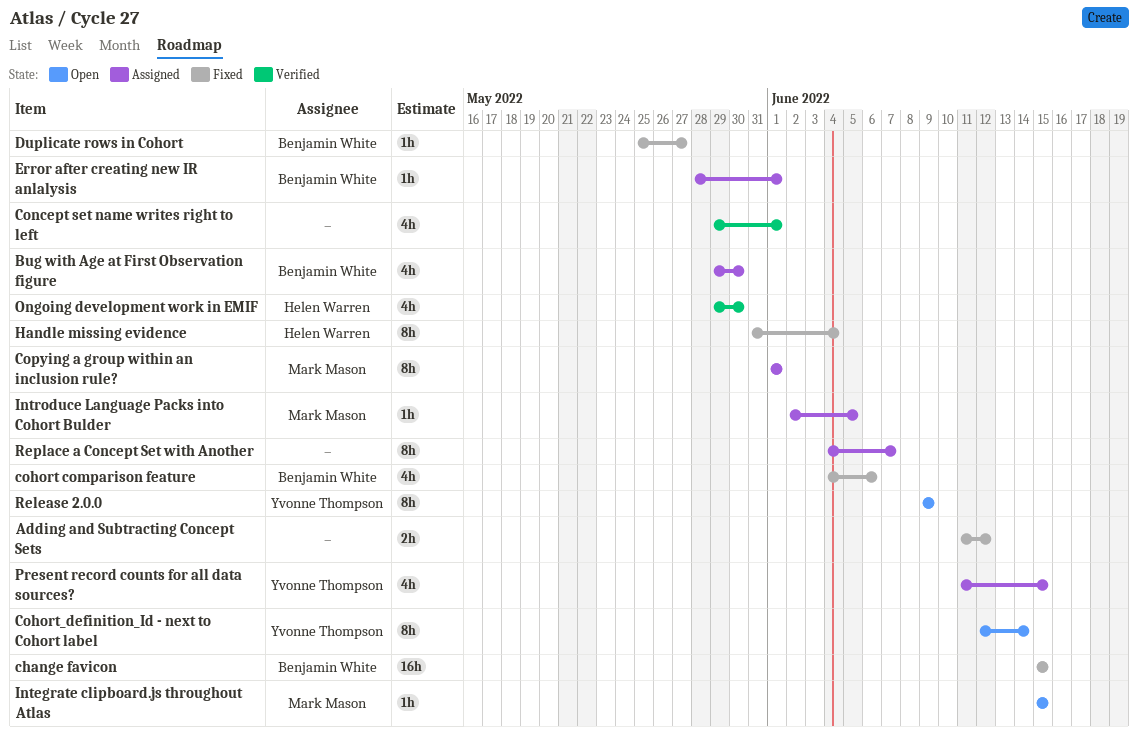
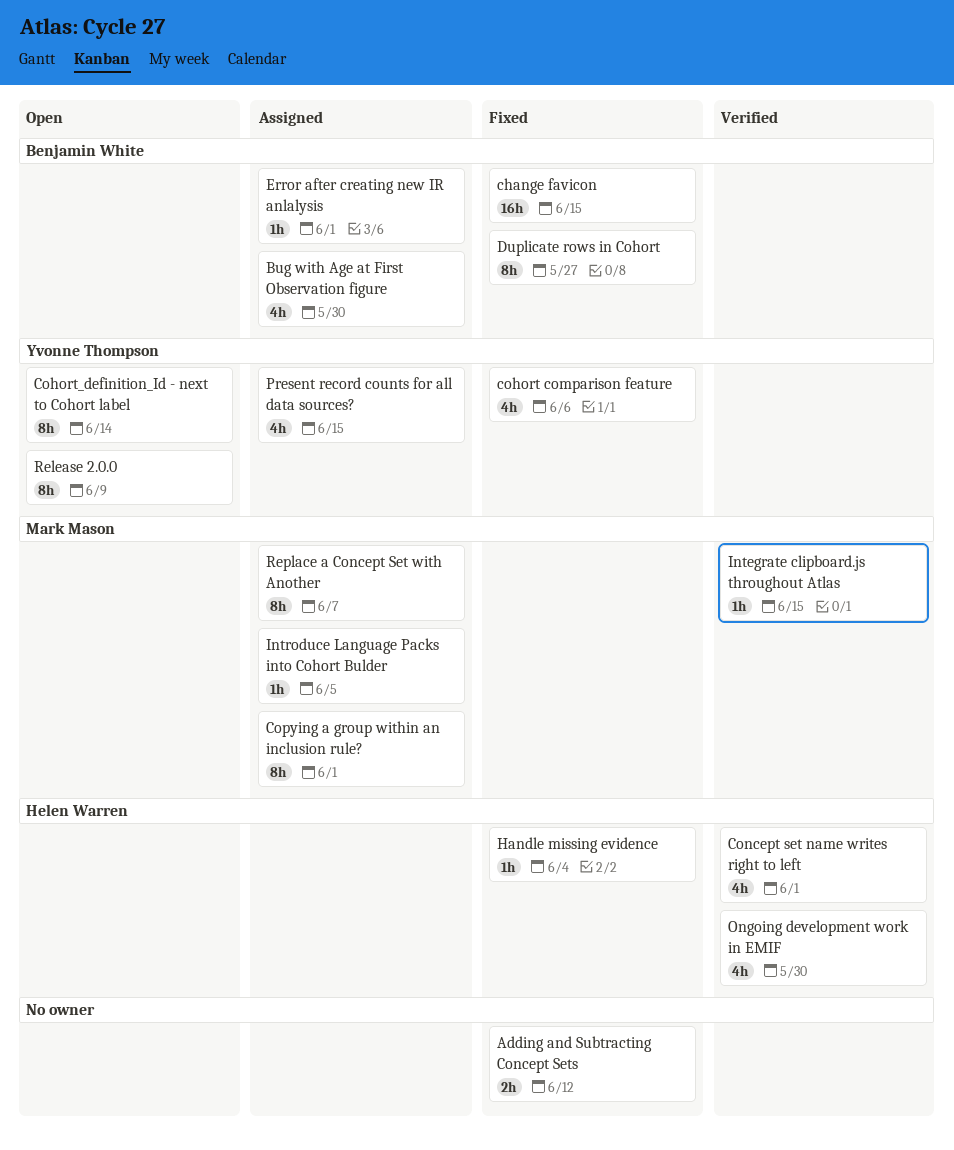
cohort comparison feature, owner: Benjamin White -> Yvonne Thompson
Concept set name writes right to left, owner: none -> Helen Warren
Duplicate rows in Cohort, estimate: 1h -> 8h
Handle missing evidence, estimate: 8h -> 1h
Integrate clipboard.js throughout Atlas, status: Open -> Verified
Replace a Concept Set with Another, owner: none -> Mark Mason

